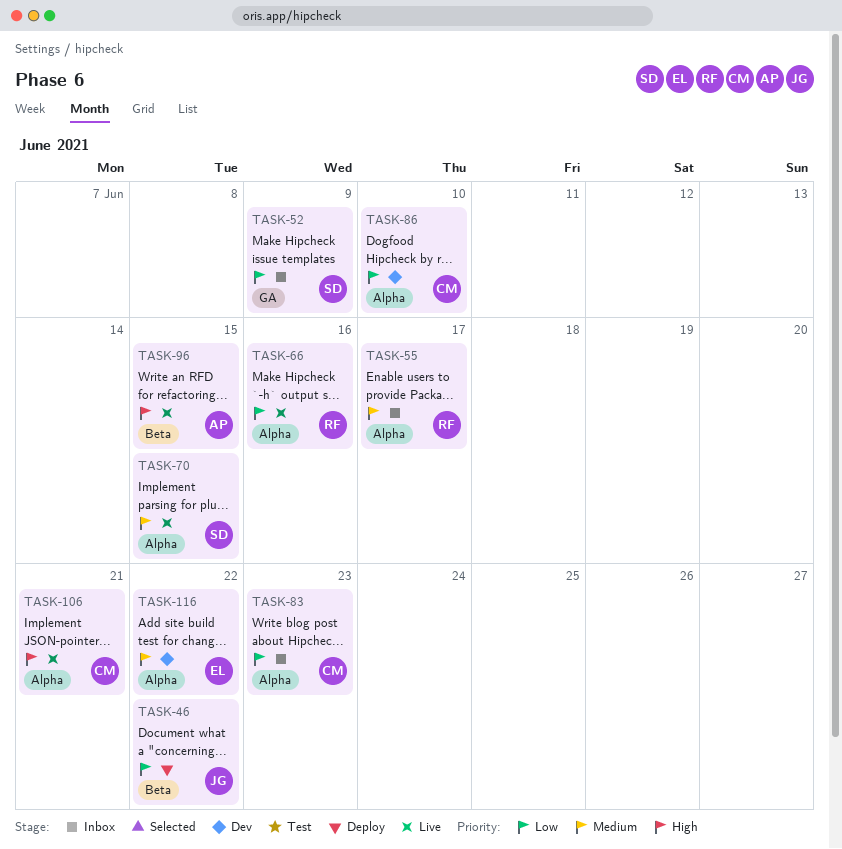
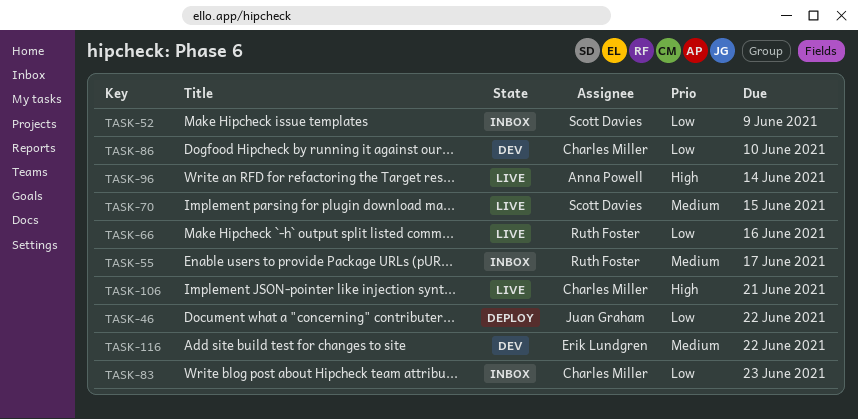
TASK-96, due: Jun 15 -> Jun 14

